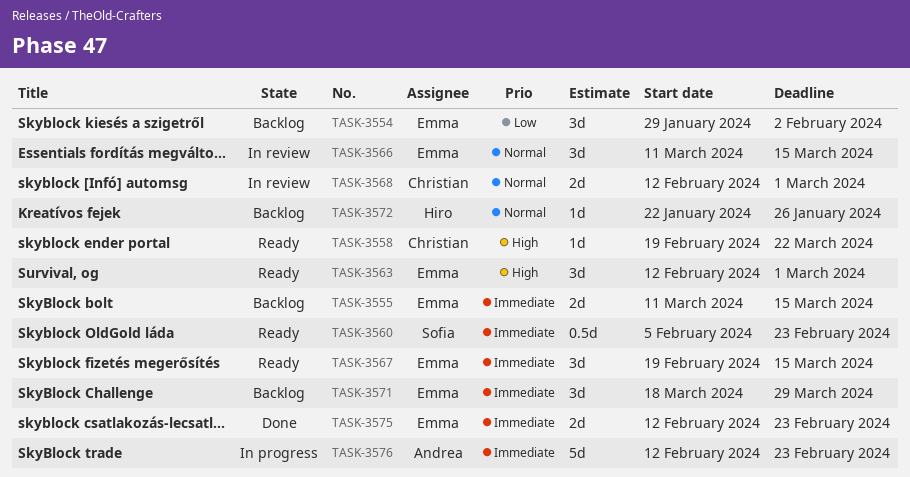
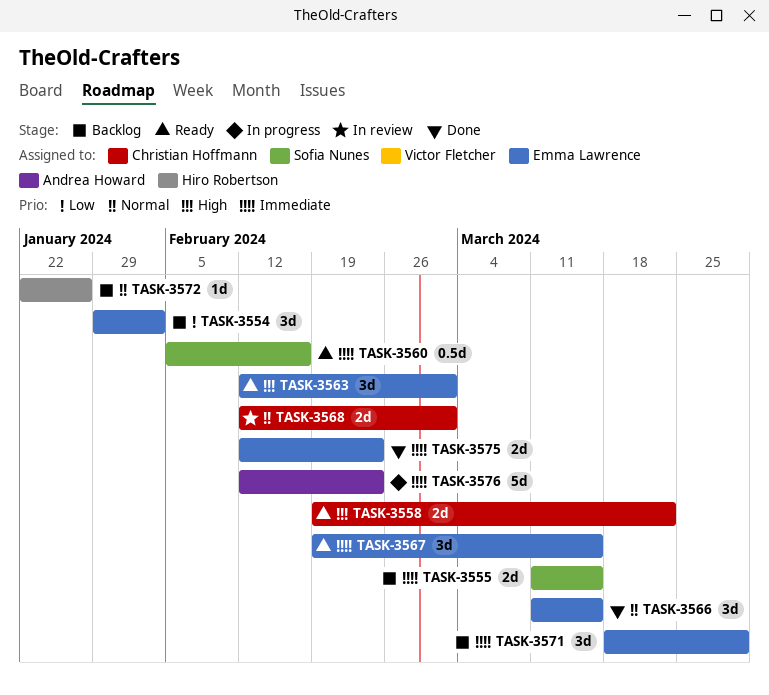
TASK-3555, owner: Emma Lawrence -> Sofia Nunes
TASK-3558, estimate: 1d -> 2d
TASK-3560, due: Feb 23 -> Feb 16
TASK-3566, status: In review -> Done

